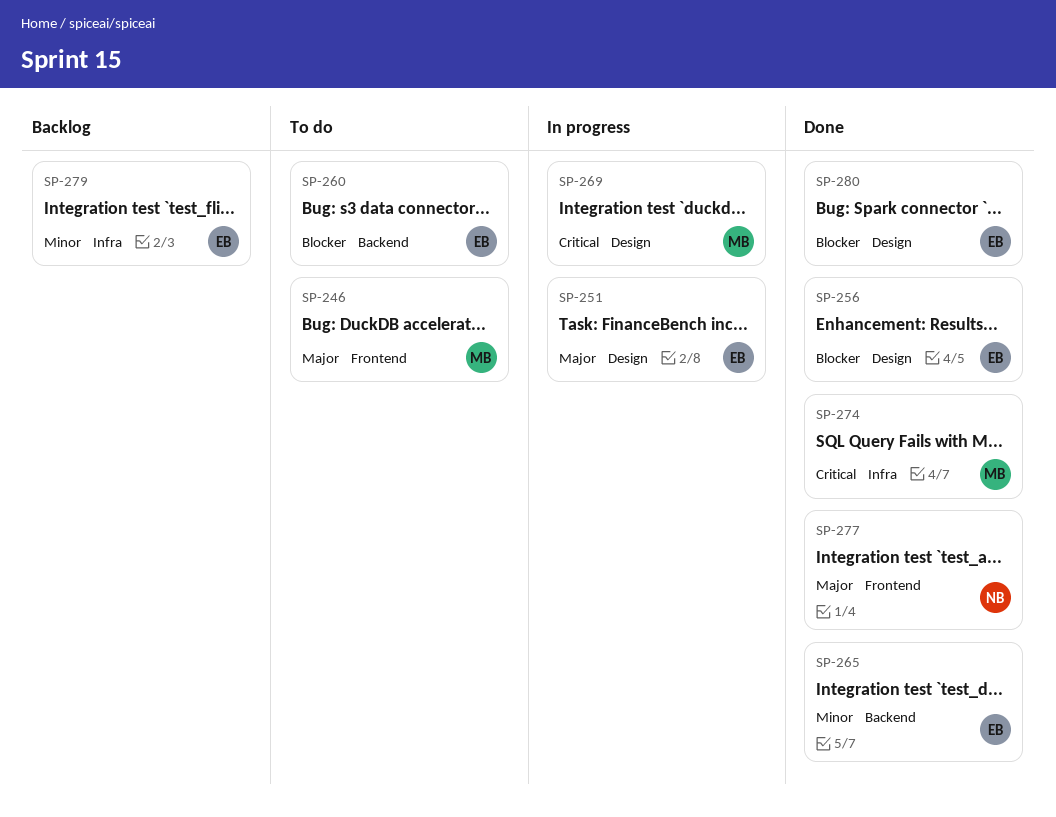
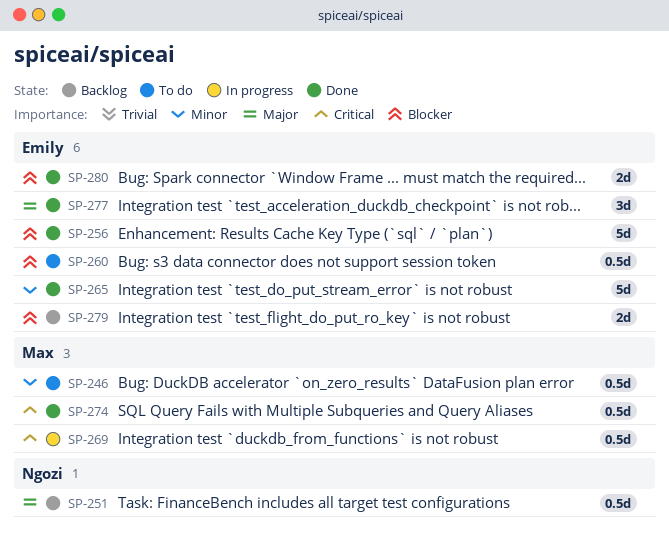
SP-246, priority: Major -> Minor
SP-251, status: In progress -> Backlog
SP-251, owner: Emily -> Ngozi
SP-277, owner: Ngozi -> Emily
SP-279, priority: Minor -> Blocker

